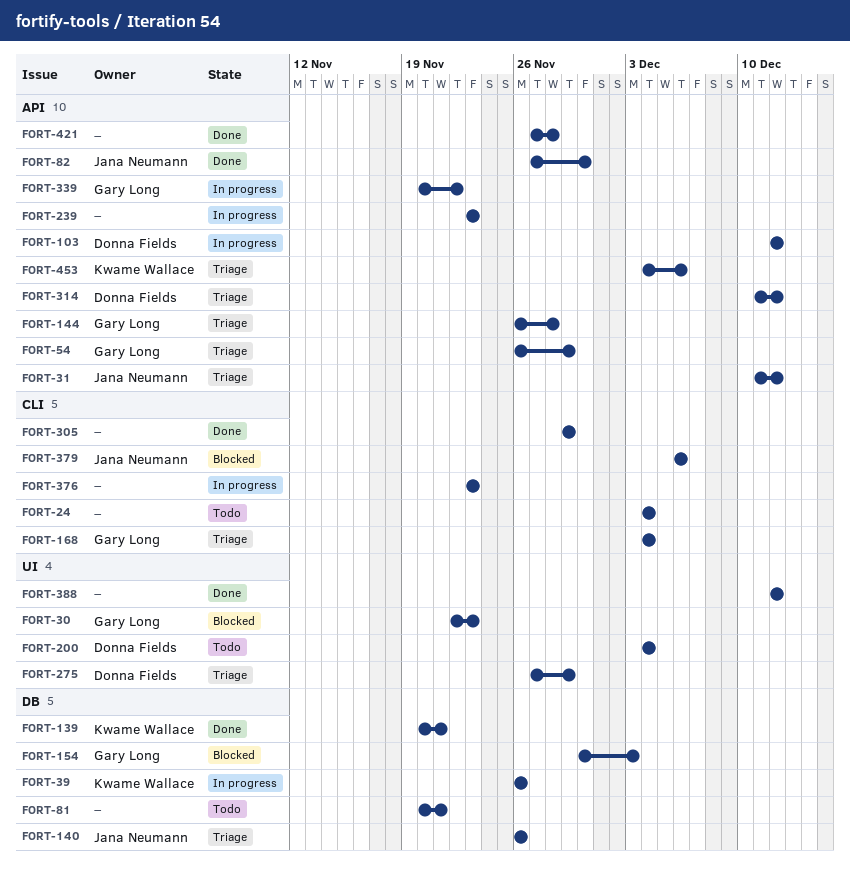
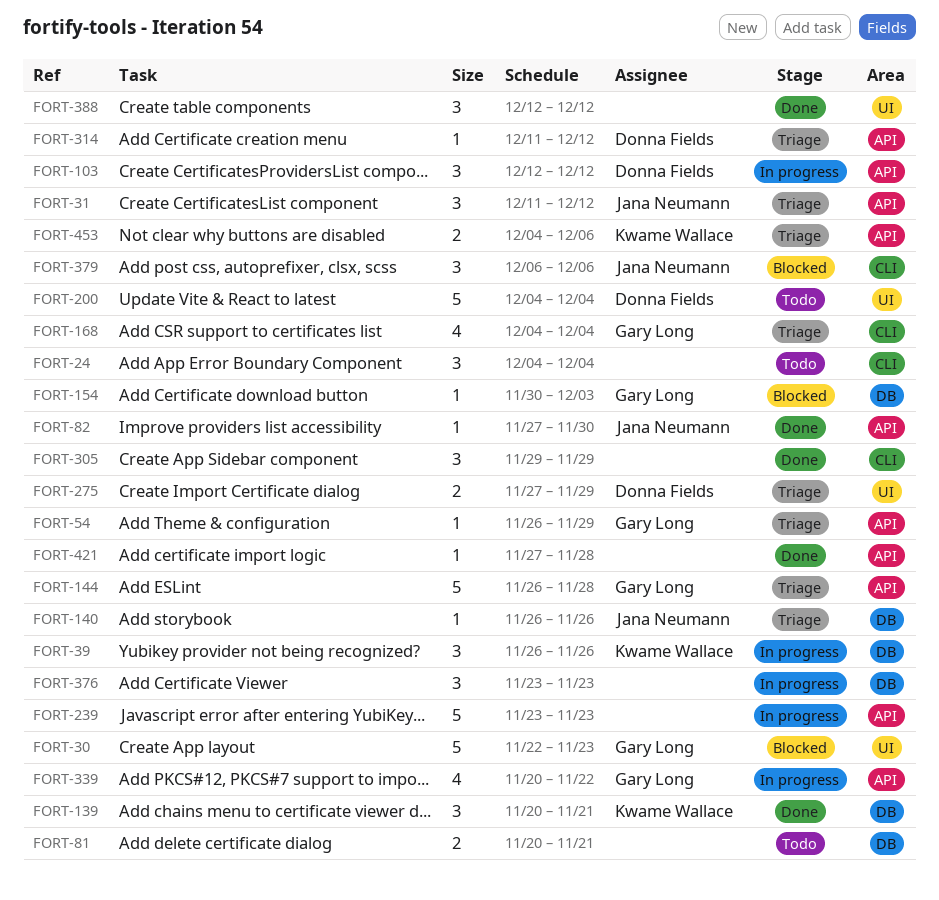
FORT-376, label: CLI -> DB

